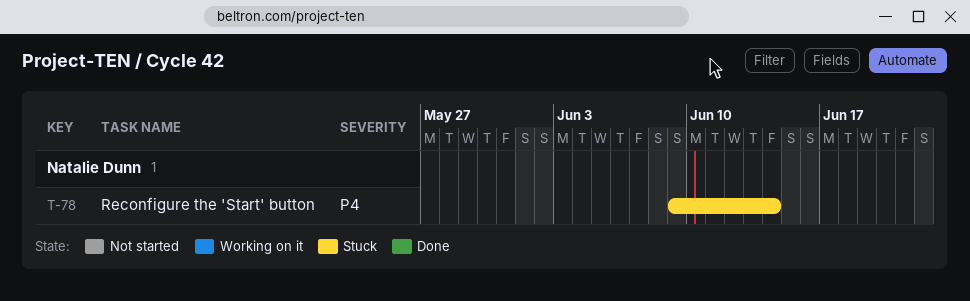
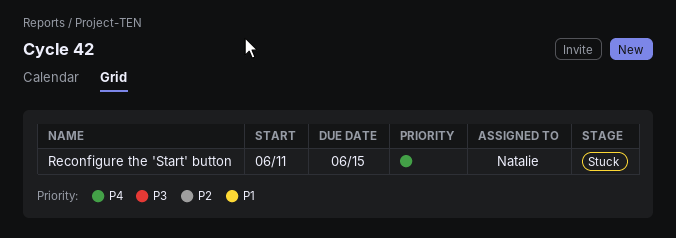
Reconfigure the 'Start' button, start: Jun 9 -> Jun 11
Reconfigure the 'Start' button, due: Jun 14 -> Jun 15

